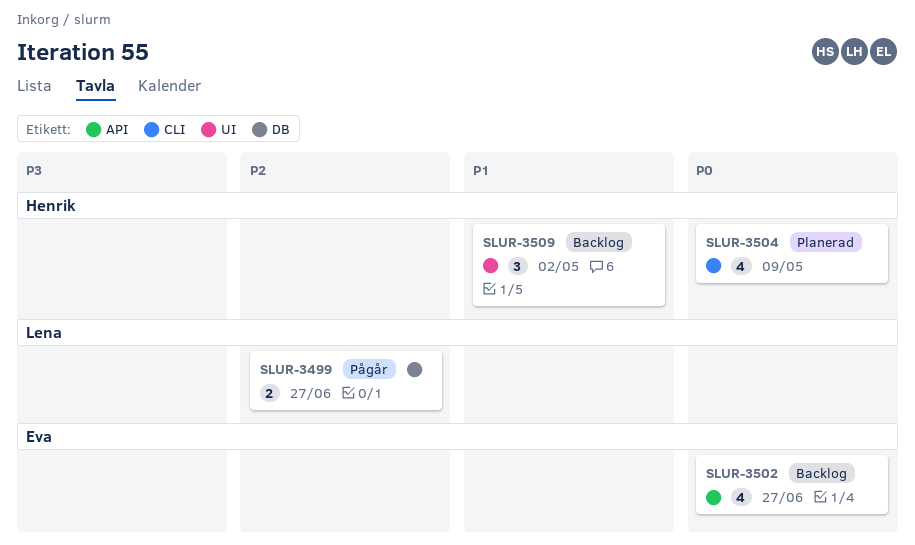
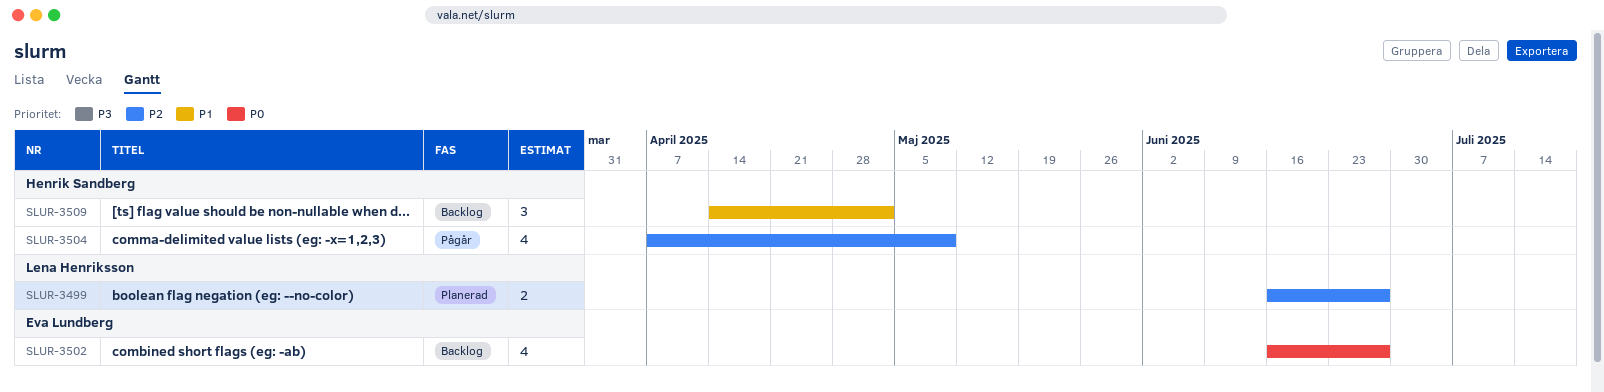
SLUR-3499, status: Pågår -> Planerad
SLUR-3504, status: Planerad -> Pågår
SLUR-3504, priority: P0 -> P2

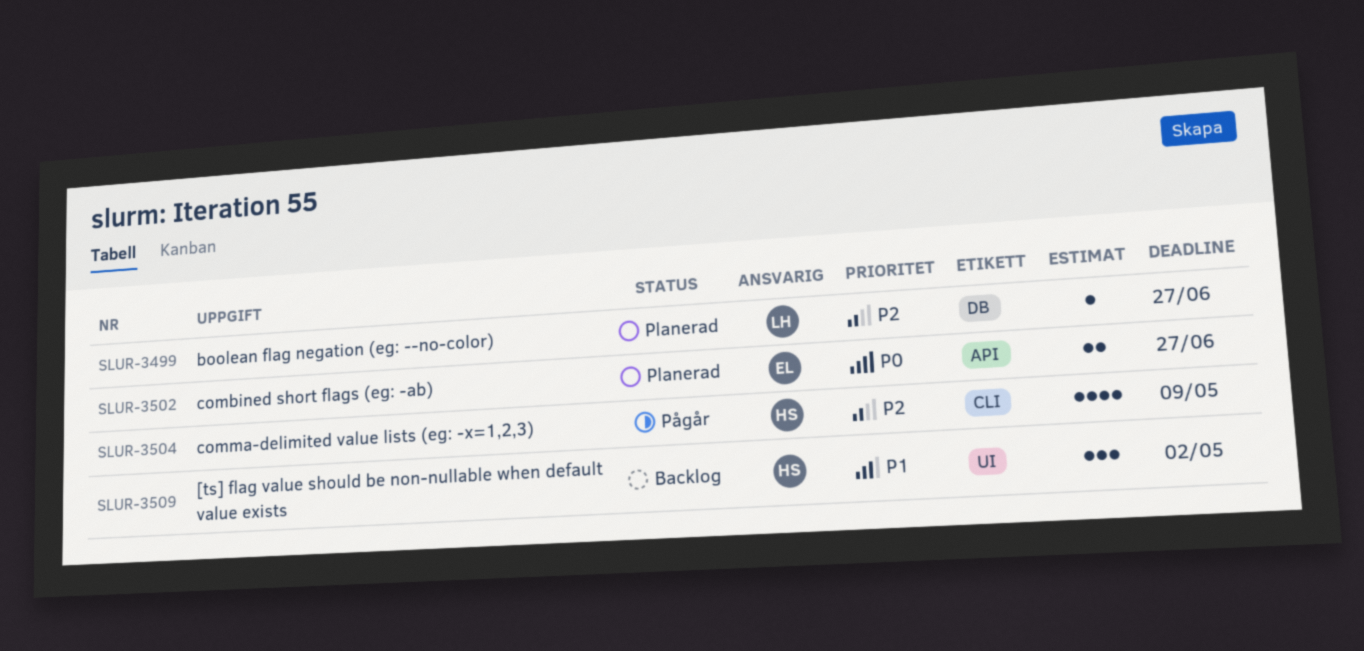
SLUR-3499, estimate: 2 -> 1
SLUR-3502, status: Backlog -> Planerad
SLUR-3502, estimate: 4 -> 2

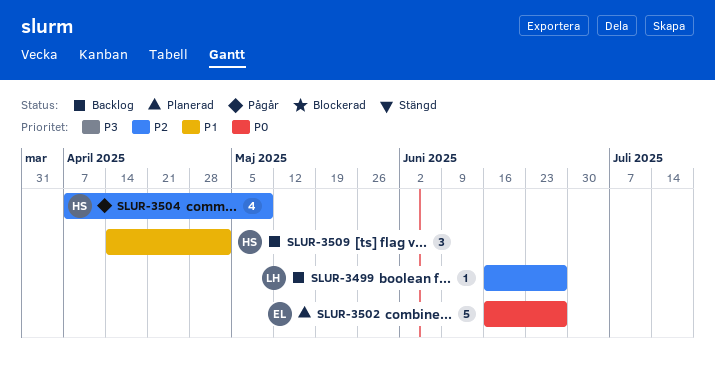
SLUR-3499, status: Planerad -> Backlog
SLUR-3502, estimate: 2 -> 5

